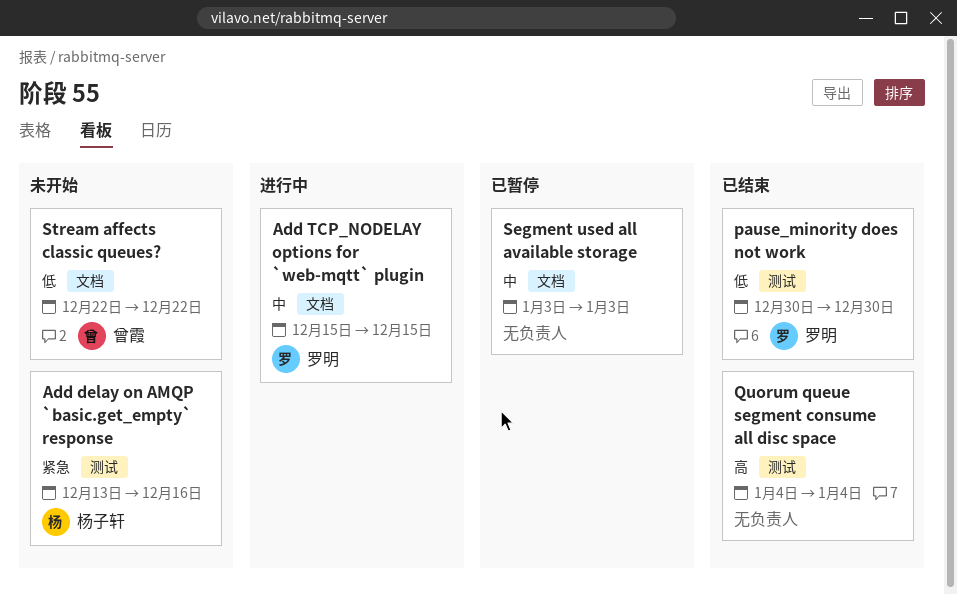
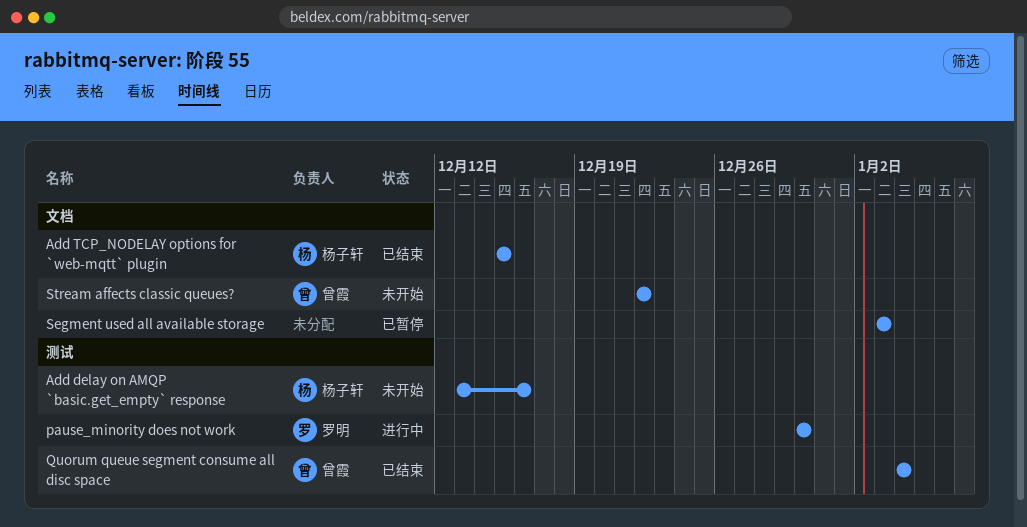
Add TCP_NODELAY options for `web-mqtt` plugin, status: 进行中 -> 已结束
Add TCP_NODELAY options for `web-mqtt` plugin, owner: 罗明 -> 杨子轩
pause_minority does not work, status: 已结束 -> 进行中
Quorum queue segment consume all disc space, owner: none -> 曾霞

